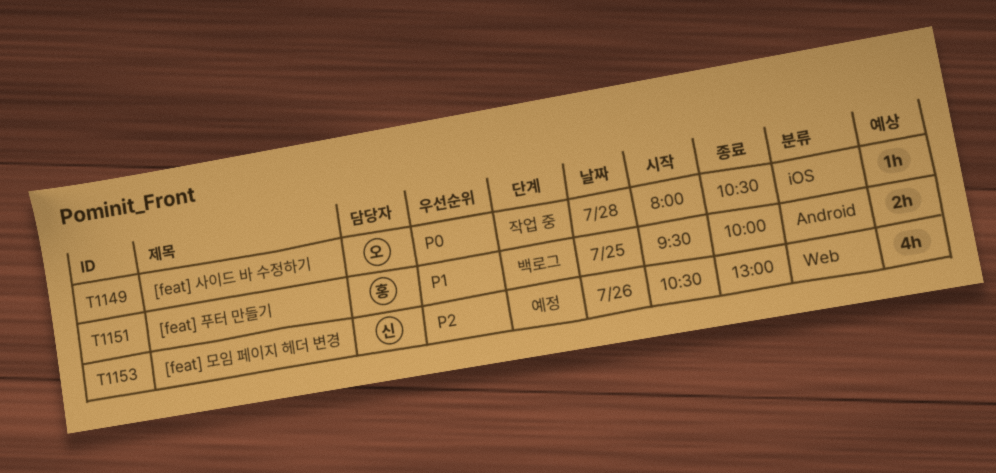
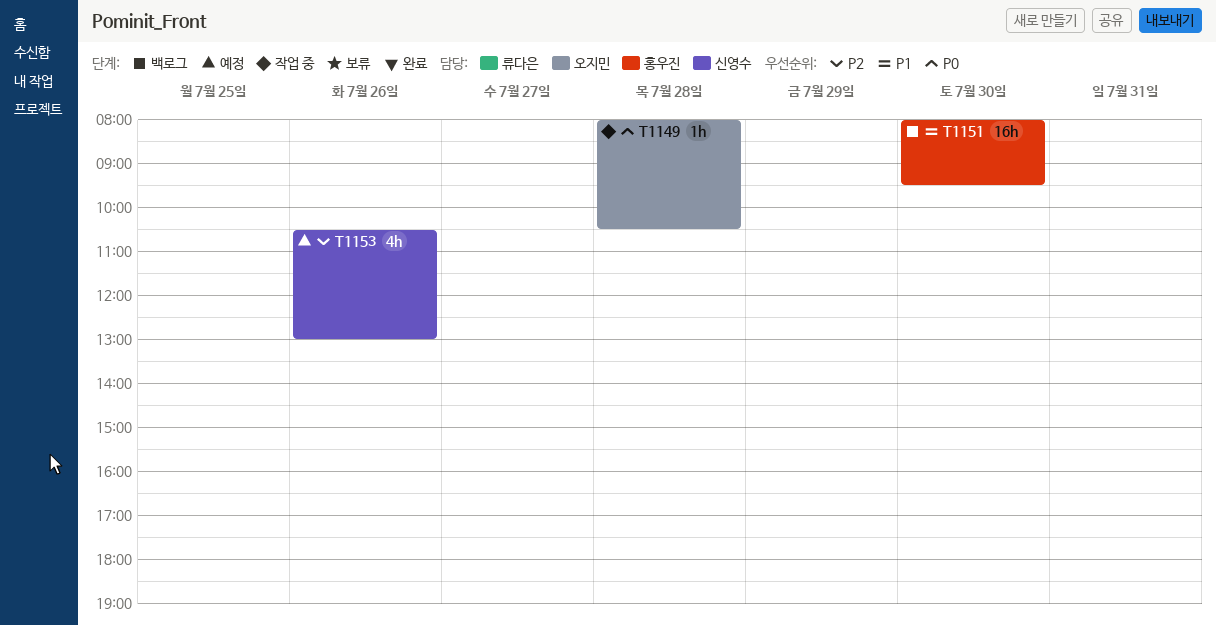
T1151, estimate: 2h -> 16h
T1151, day: Jul 25 -> Jul 30
T1151, begins: 09:30 -> 08:00
T1151, ends: 10:00 -> 09:30

